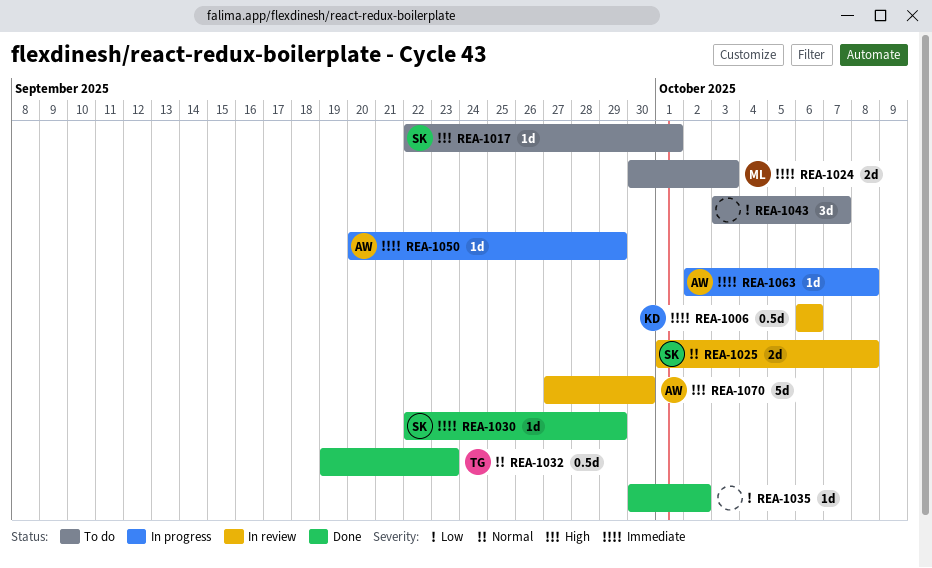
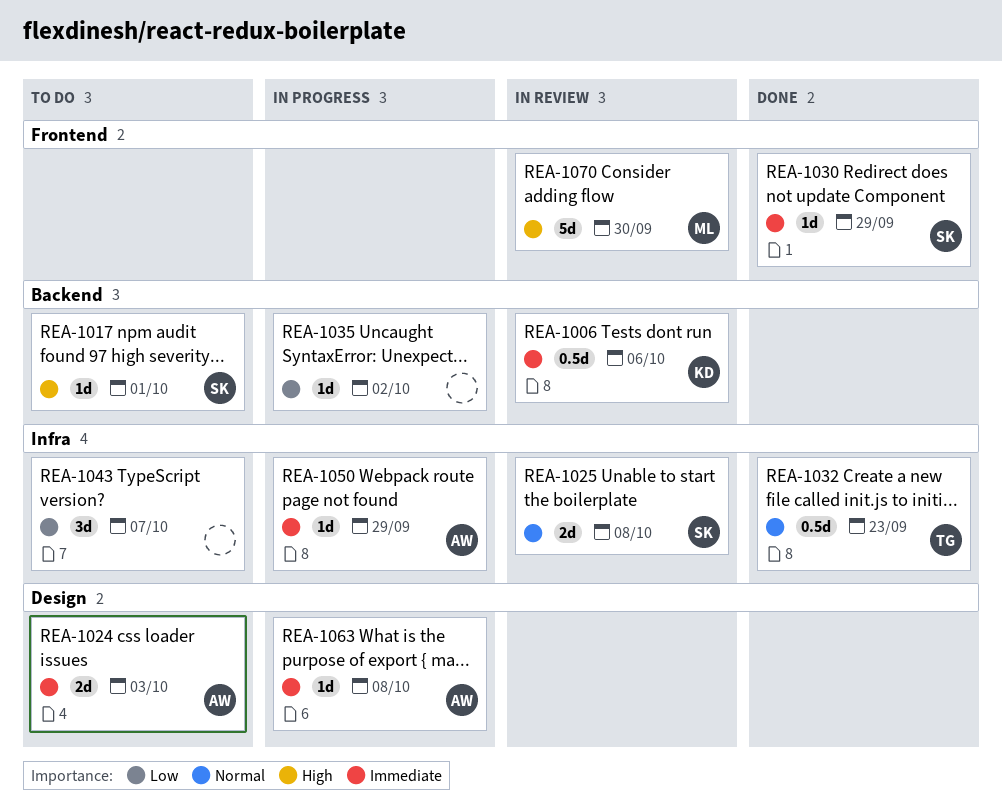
REA-1024, owner: ML -> AW
REA-1035, status: Done -> In progress
REA-1070, owner: AW -> ML

